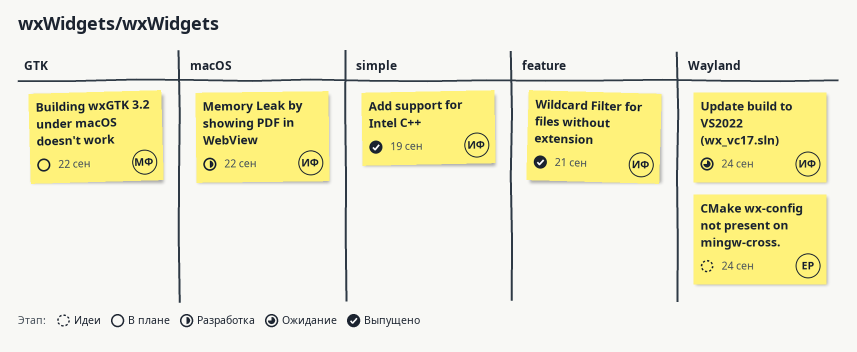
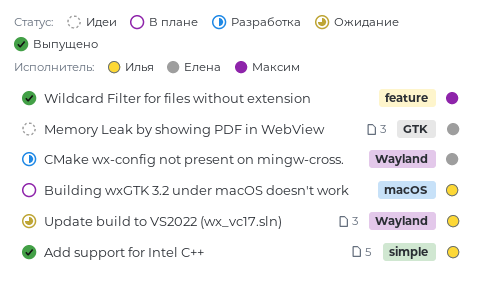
Building wxGTK 3.2 under macOS doesn't work, owner: Максим -> Илья
Building wxGTK 3.2 under macOS doesn't work, label: GTK -> macOS
CMake wx-config not present on mingw-cross., status: Идеи -> Разработка
Memory Leak by showing PDF in WebView, status: Разработка -> Идеи
Memory Leak by showing PDF in WebView, owner: Илья -> Елена
Memory Leak by showing PDF in WebView, label: macOS -> GTK
Wildcard Filter for files without extension, owner: Илья -> Максим

